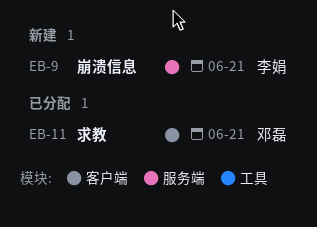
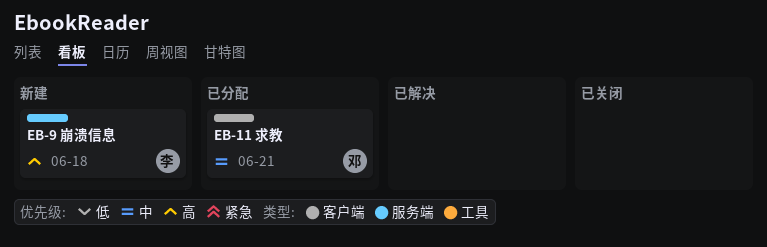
EB-9, due: Jun 21 -> Jun 18

